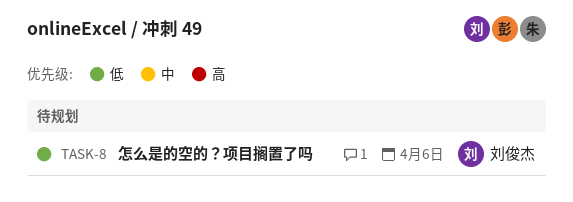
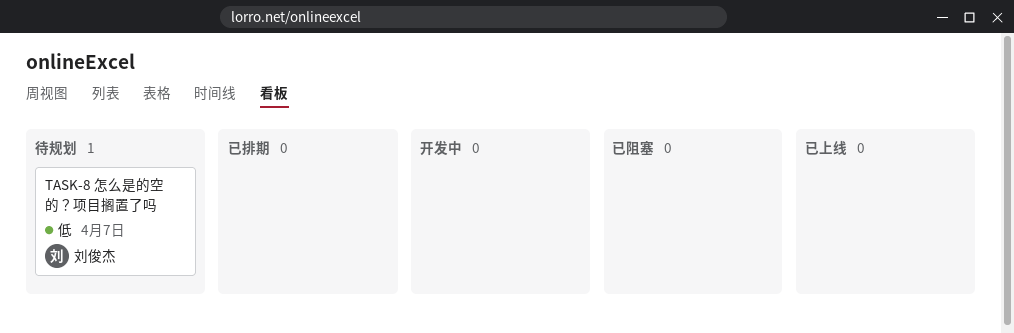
TASK-8, due: Apr 6 -> Apr 7

